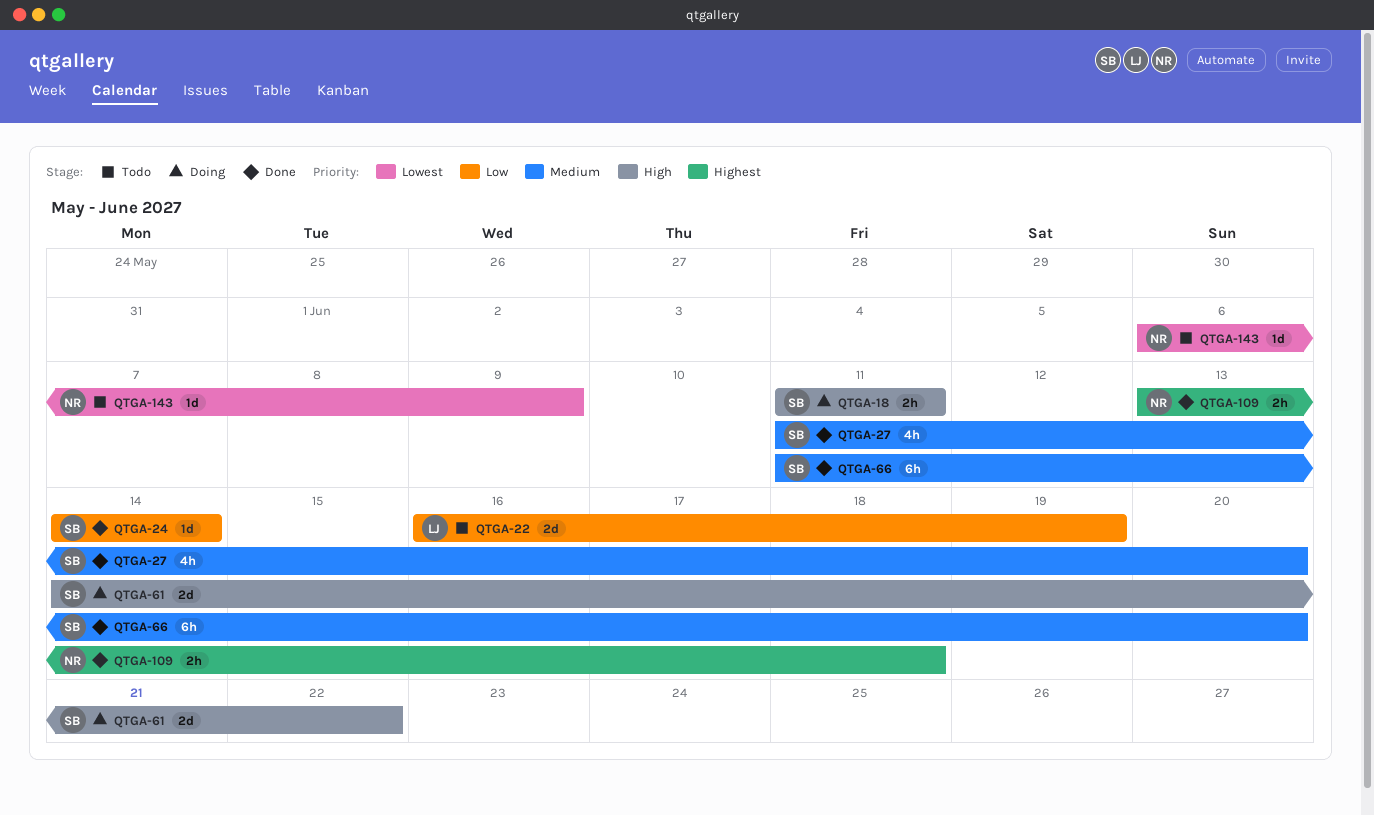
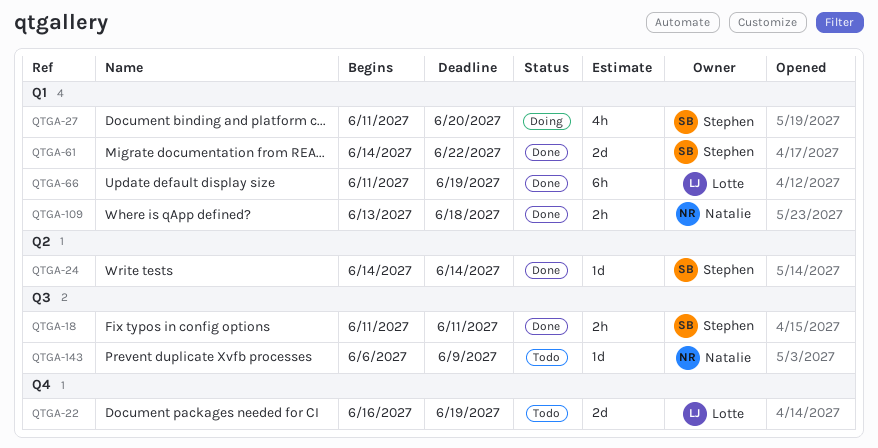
QTGA-18, status: Doing -> Done
QTGA-27, status: Done -> Doing
QTGA-61, status: Doing -> Done
QTGA-66, owner: Stephen -> Lotte
QTGA-66, due: Jun 20 -> Jun 19

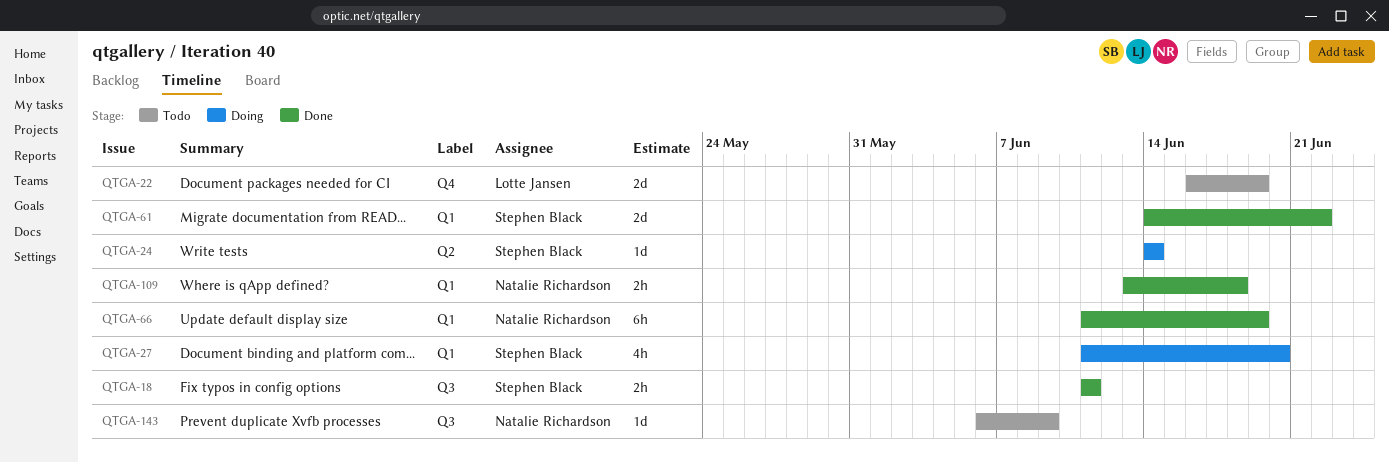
QTGA-24, status: Done -> Doing
QTGA-66, owner: Lotte Jansen -> Natalie Richardson

